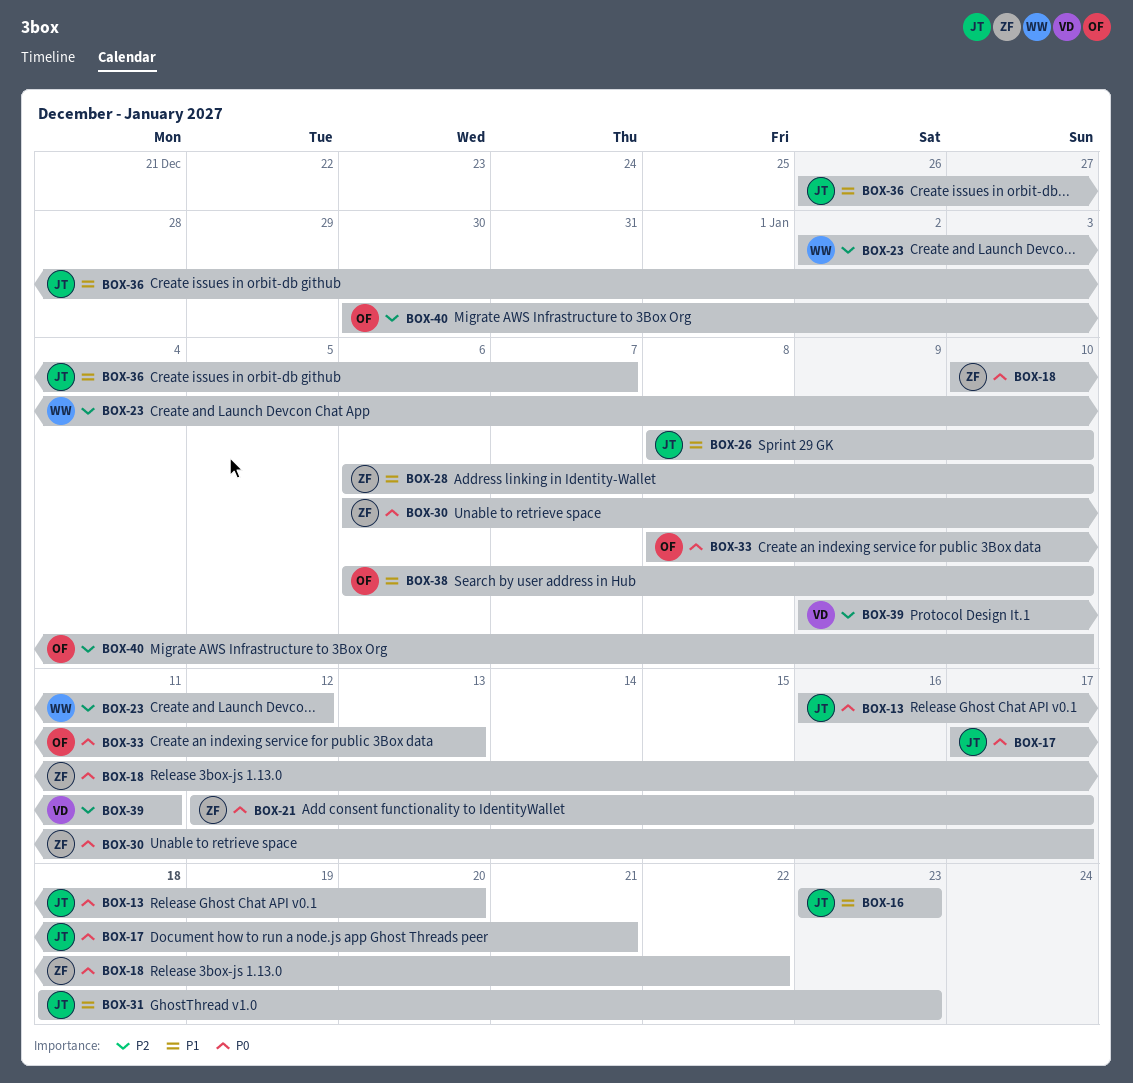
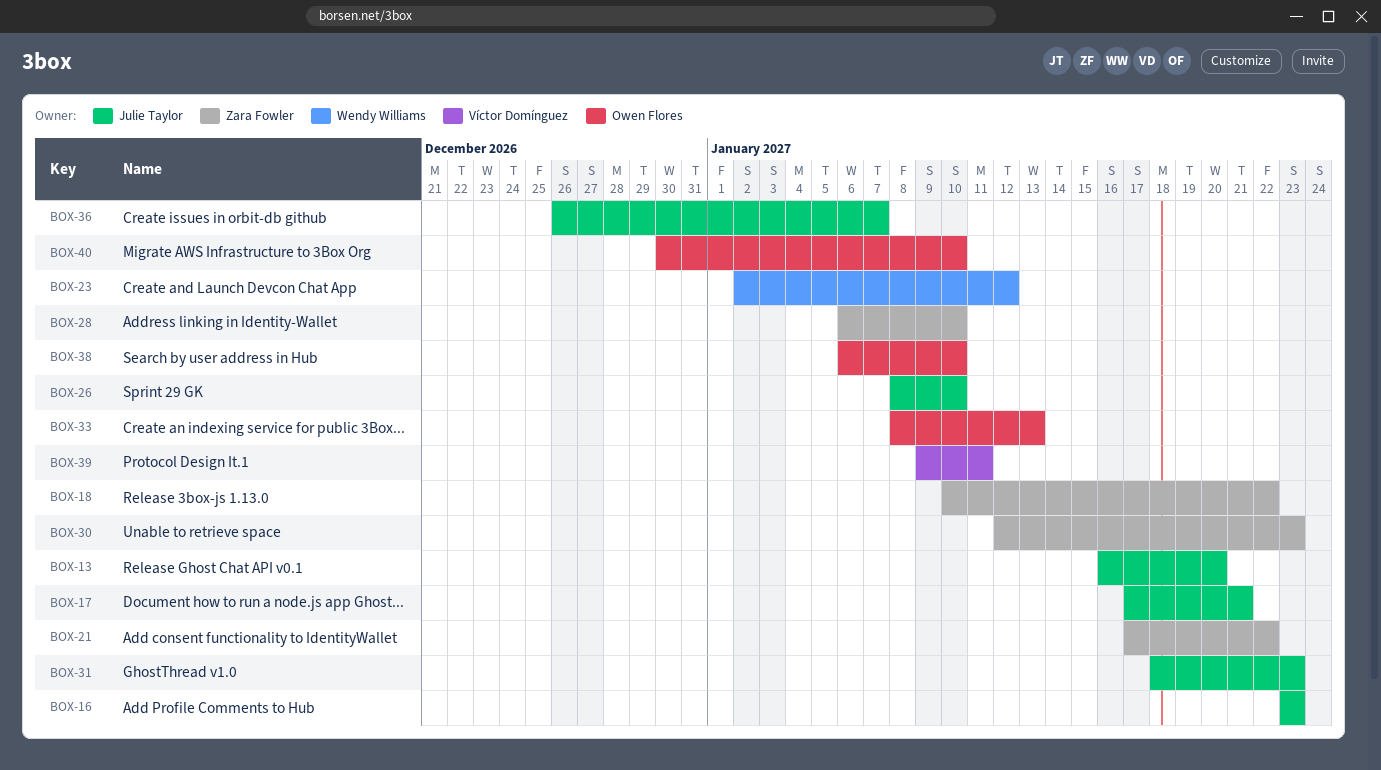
BOX-21, start: Jan 12 -> Jan 17
BOX-21, due: Jan 17 -> Jan 22
BOX-30, start: Jan 6 -> Jan 12
BOX-30, due: Jan 17 -> Jan 23

